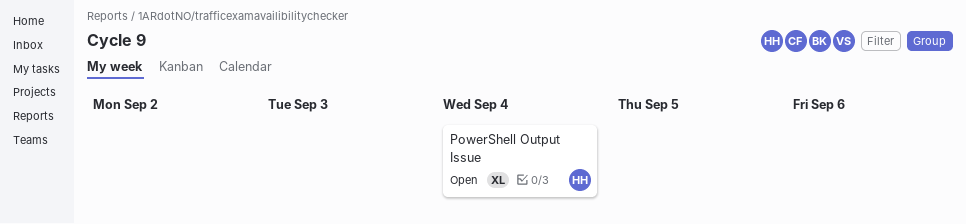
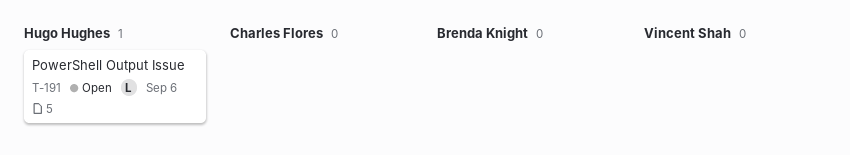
PowerShell Output Issue, estimate: XL -> L
PowerShell Output Issue, due: Sep 4 -> Sep 6

